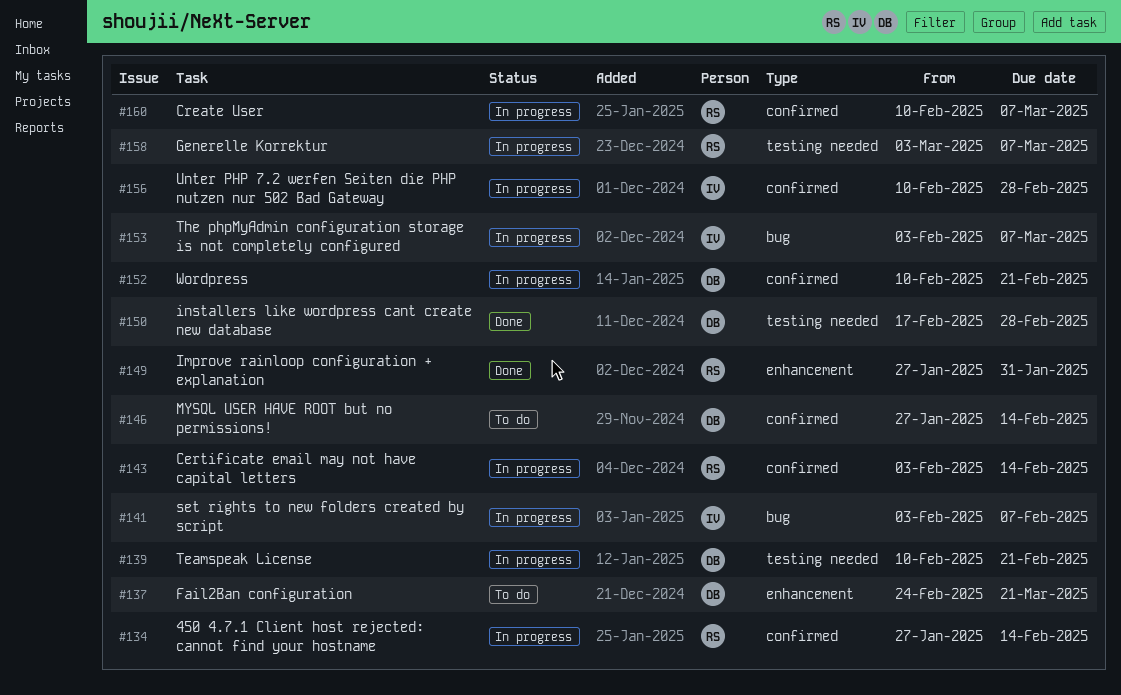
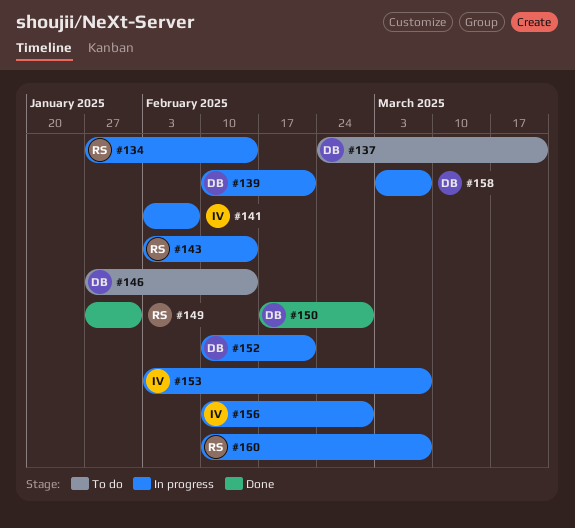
#158, owner: RS -> DB

